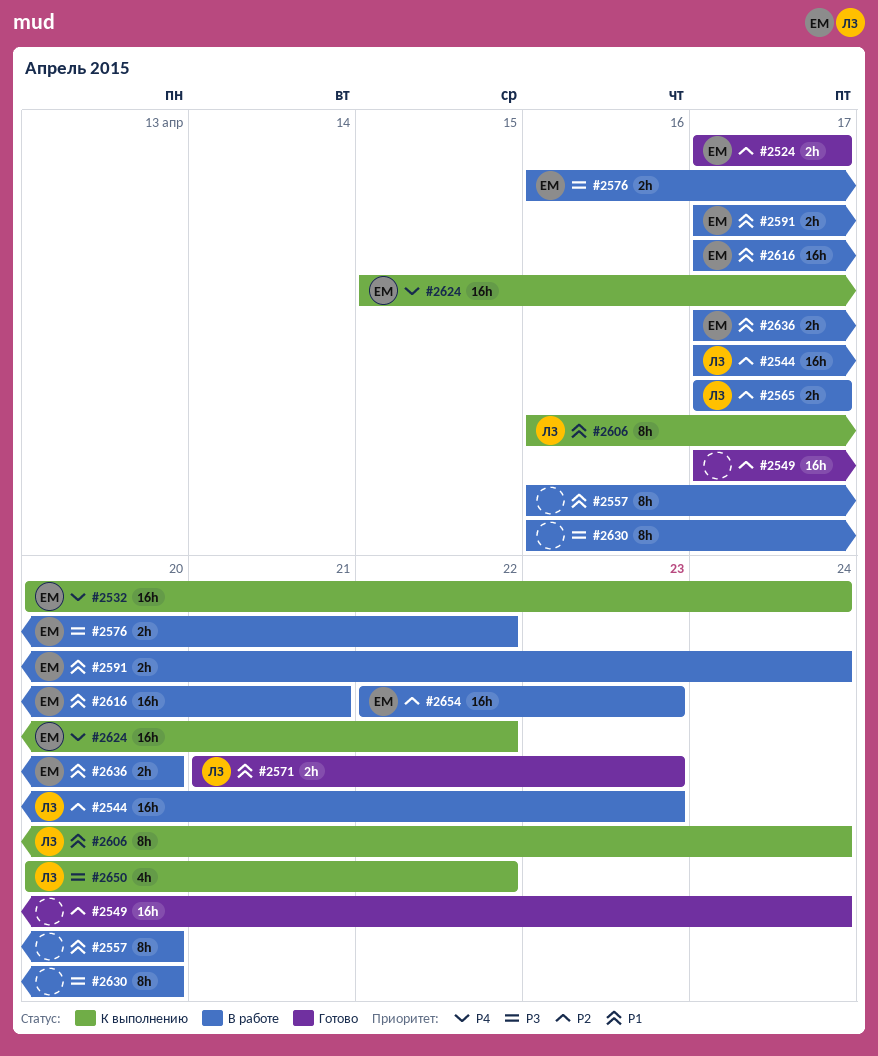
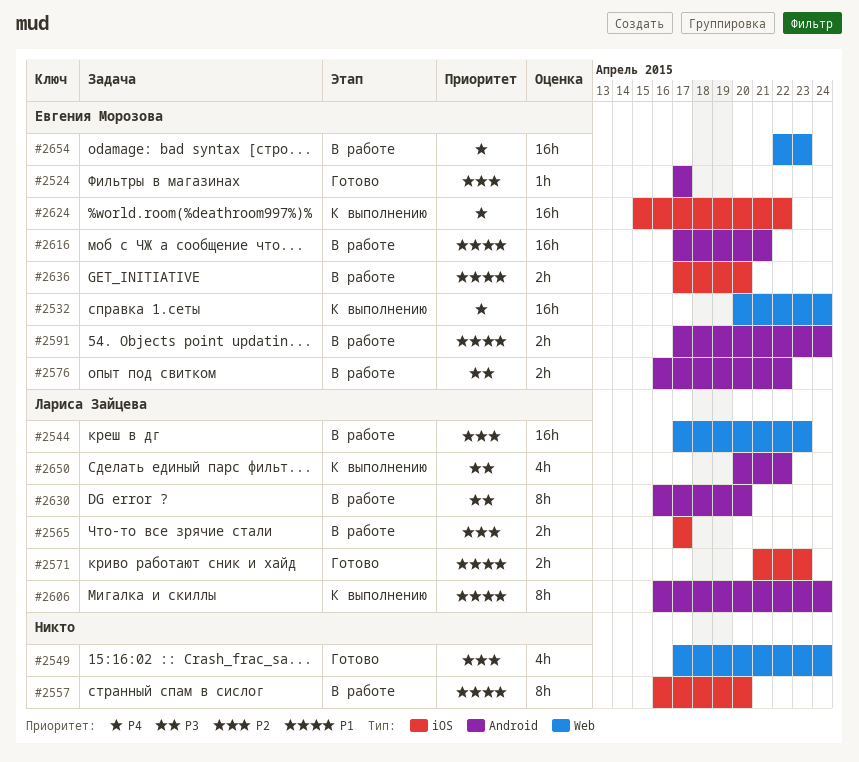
#2524, estimate: 2h -> 1h
#2549, estimate: 16h -> 4h
#2630, owner: none -> Лариса Зайцева
#2654, priority: P2 -> P4

